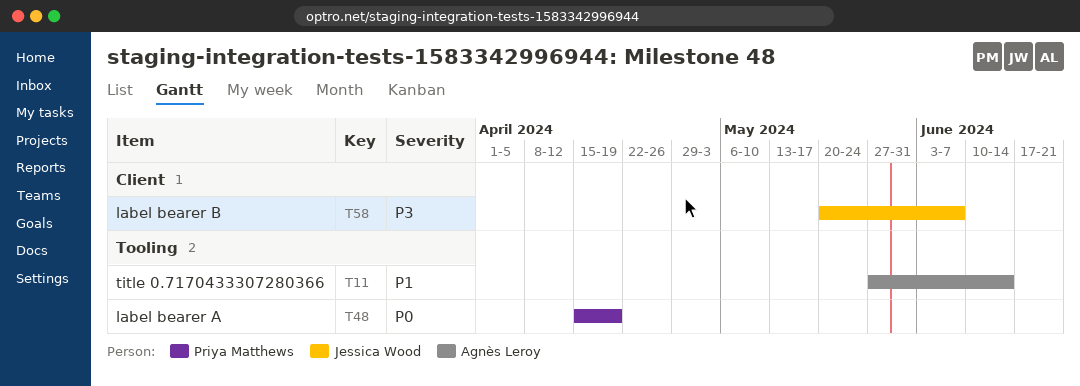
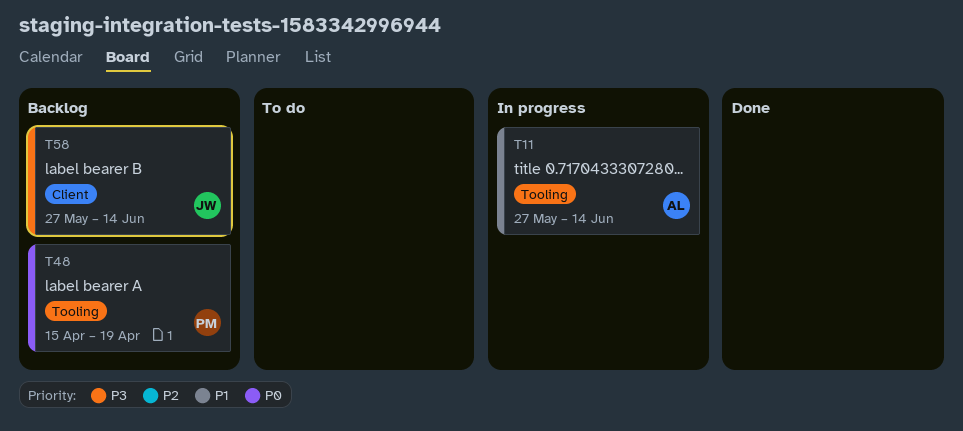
T58, start: May 20 -> May 27
T58, due: Jun 7 -> Jun 14

